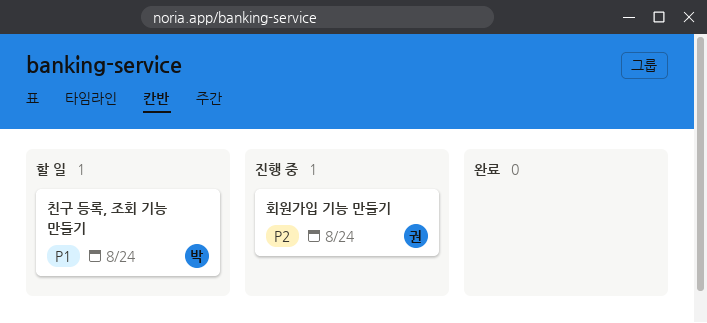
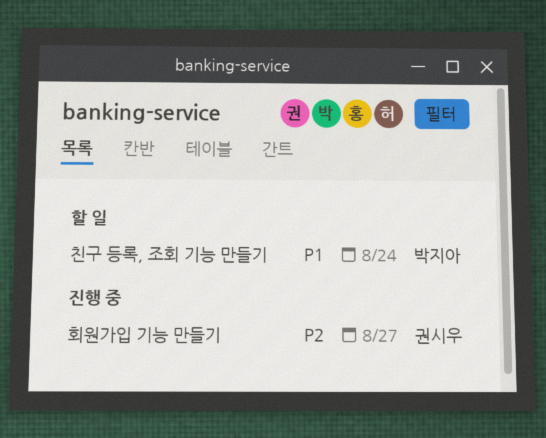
회원가입 기능 만들기, day: Aug 24 -> Aug 27

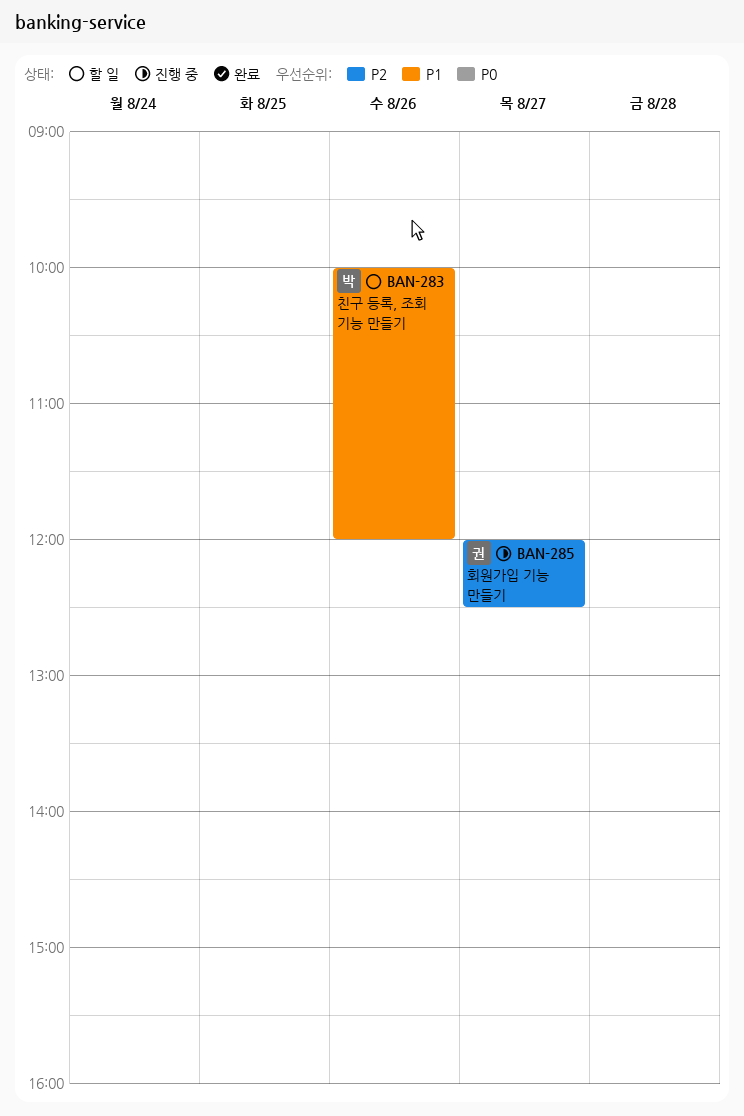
친구 등록, 조회 기능 만들기, day: Aug 24 -> Aug 26

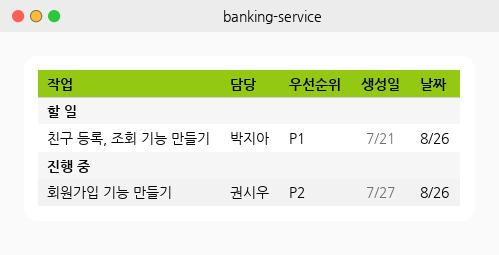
회원가입 기능 만들기, day: Aug 27 -> Aug 26

